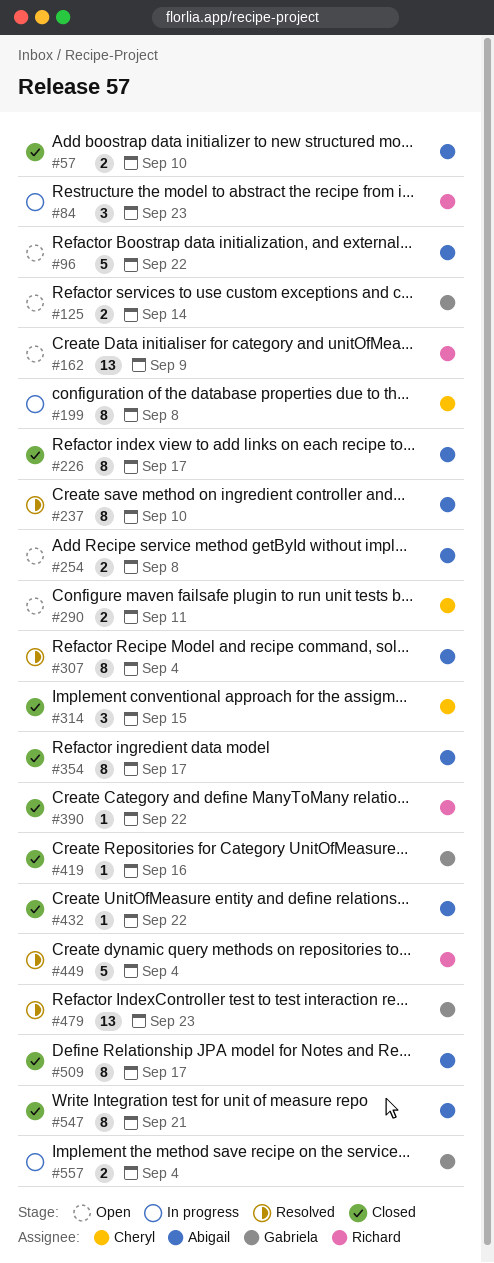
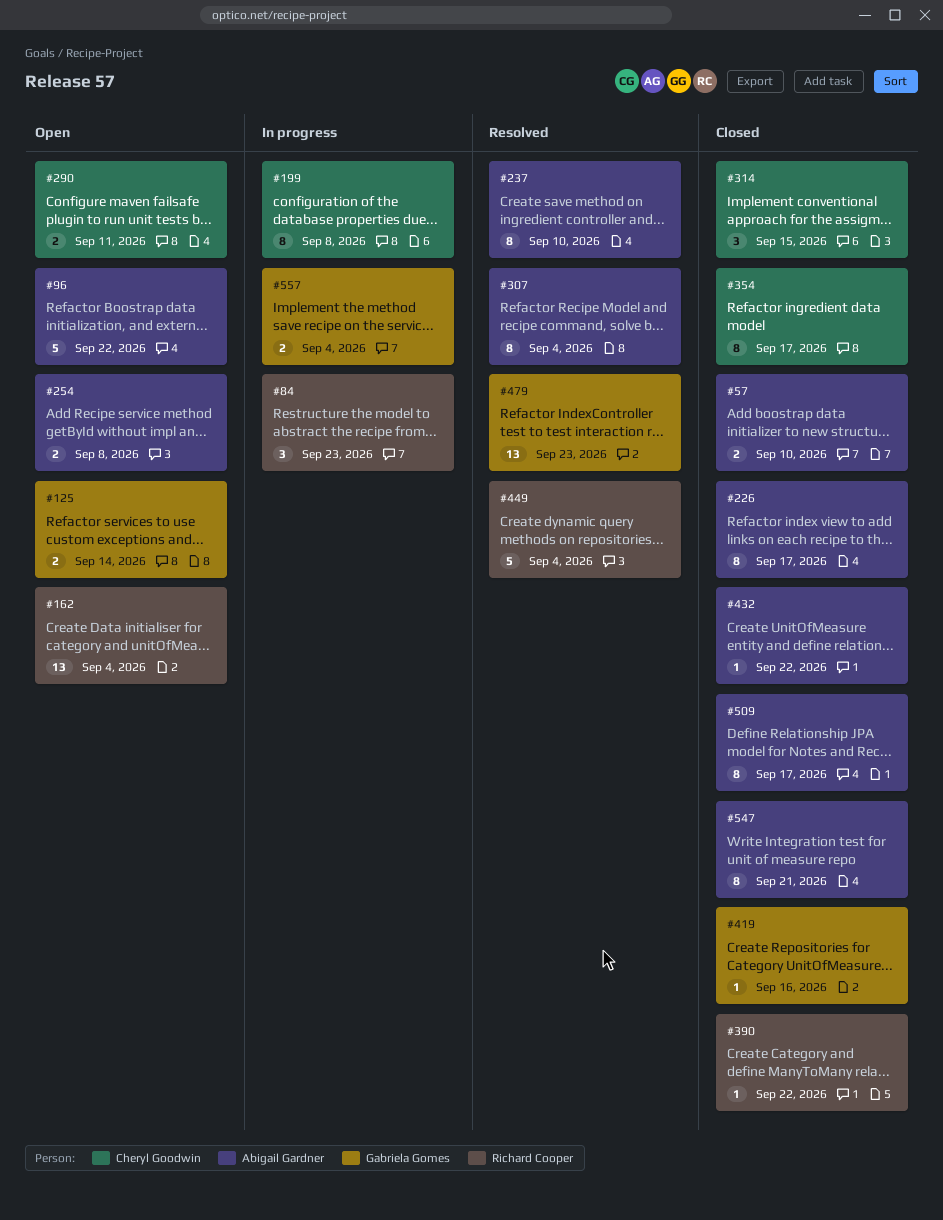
#162, due: Sep 9 -> Sep 4
#354, owner: Abigail Gardner -> Cheryl Goodwin

